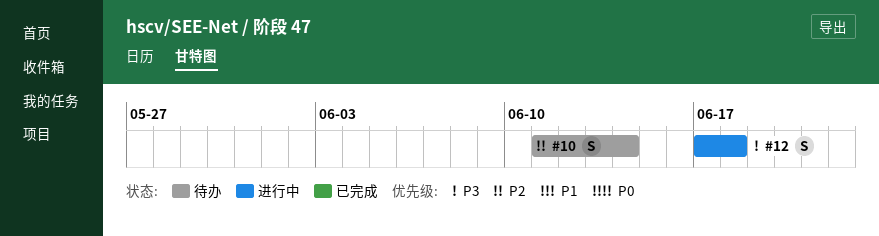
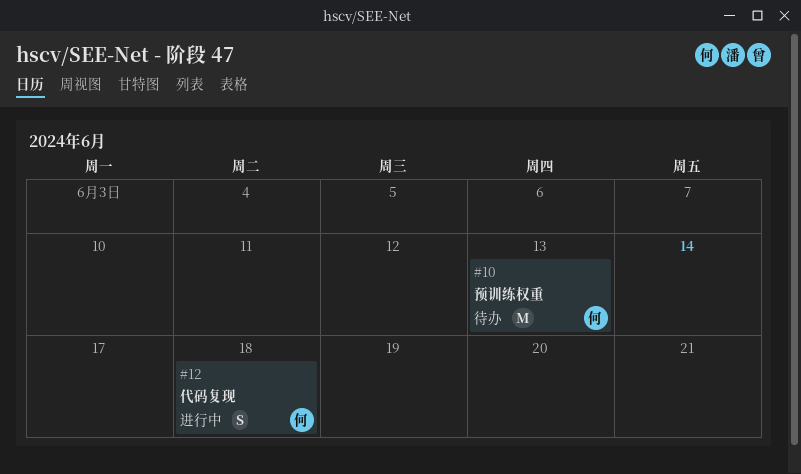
#10, estimate: S -> M
#10, due: Jun 14 -> Jun 13

